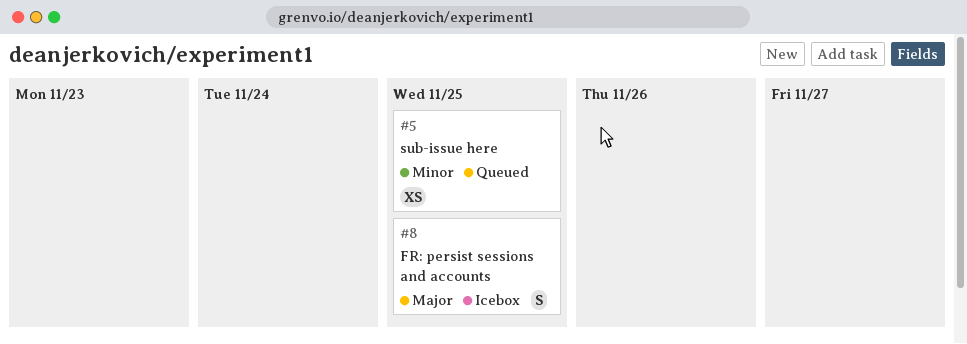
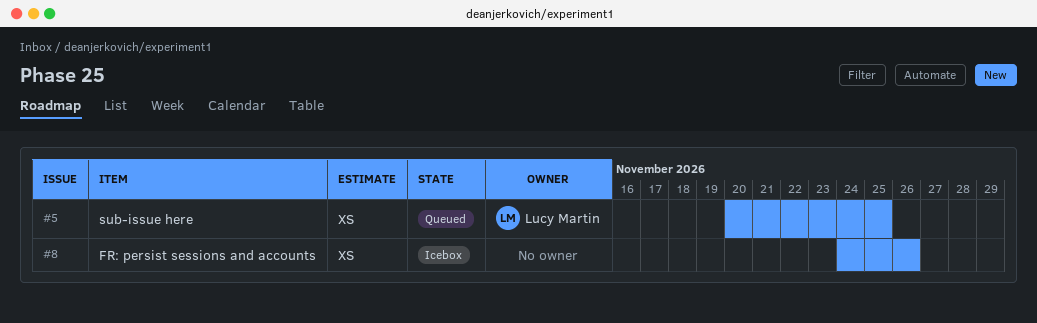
#8, estimate: S -> XS
#8, due: Nov 25 -> Nov 26

